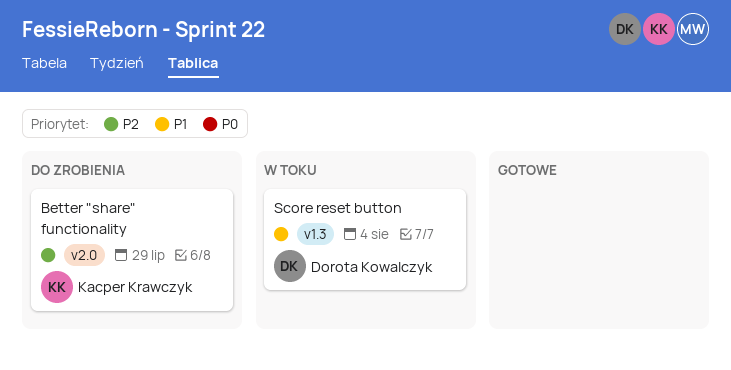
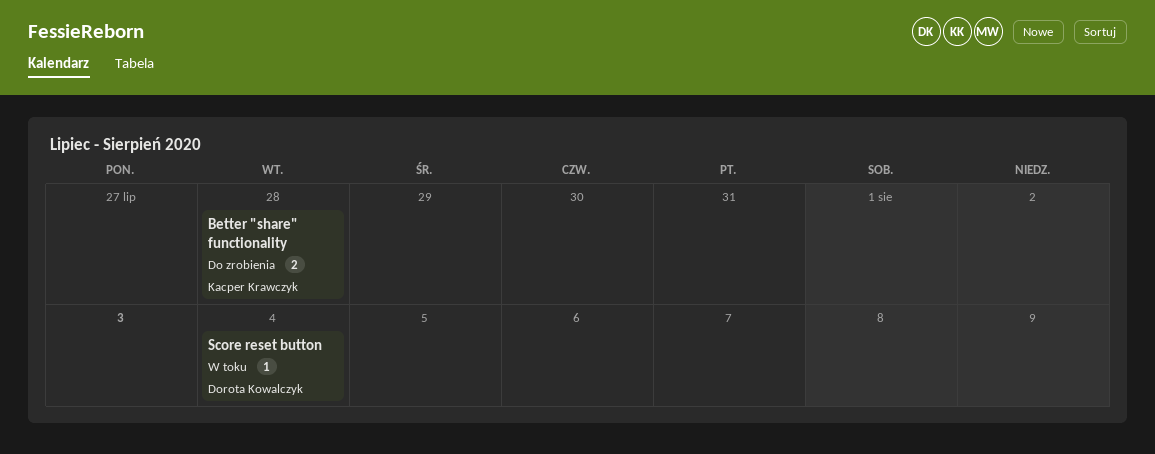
Better "share" functionality, due: Jul 29 -> Jul 28

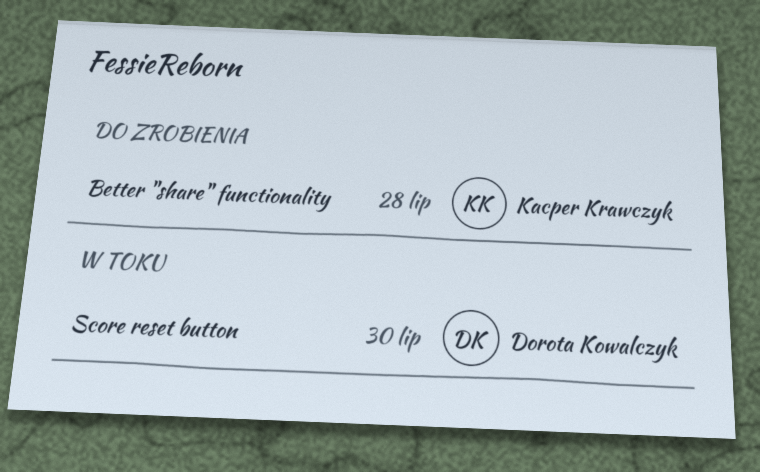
Score reset button, due: Aug 4 -> Jul 30

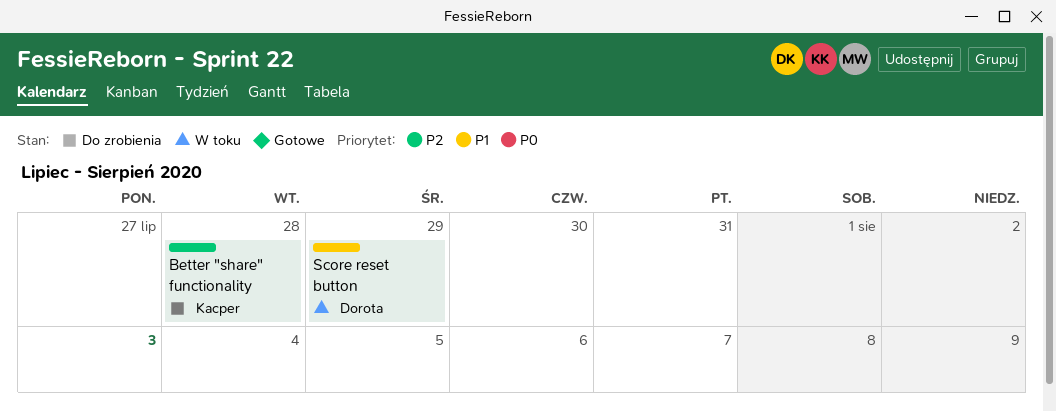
Score reset button, due: Jul 30 -> Jul 29

